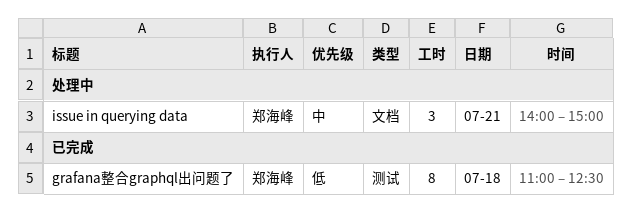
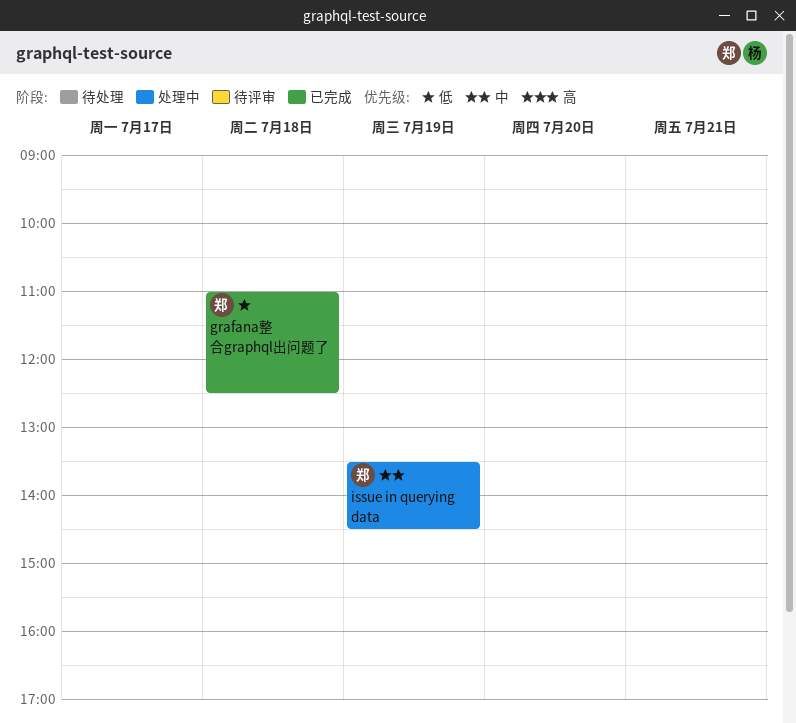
issue in querying data, day: Jul 21 -> Jul 19
issue in querying data, begins: 14:00 -> 13:30
issue in querying data, ends: 15:00 -> 14:30

